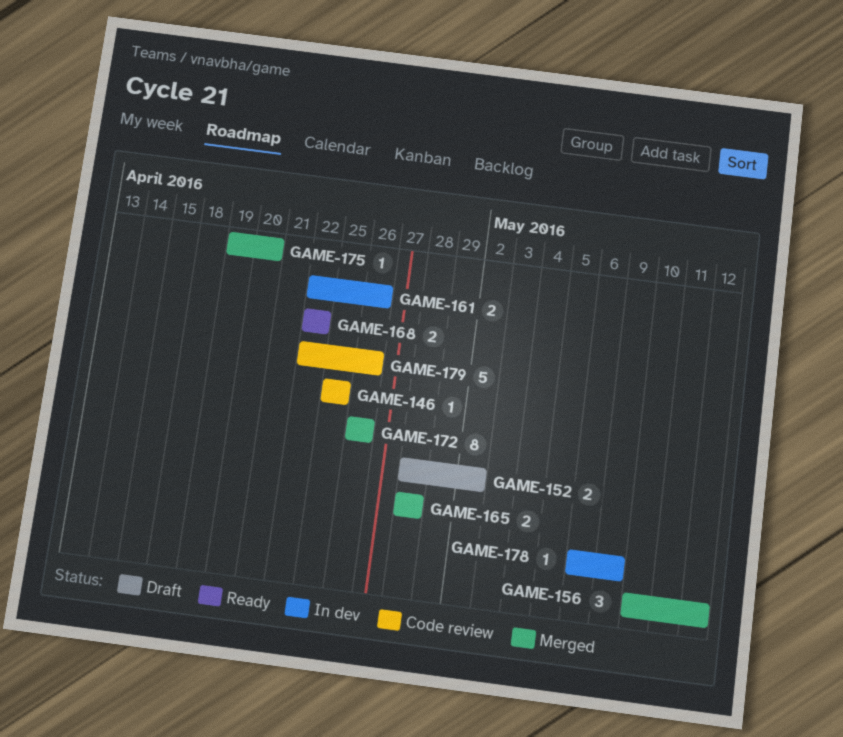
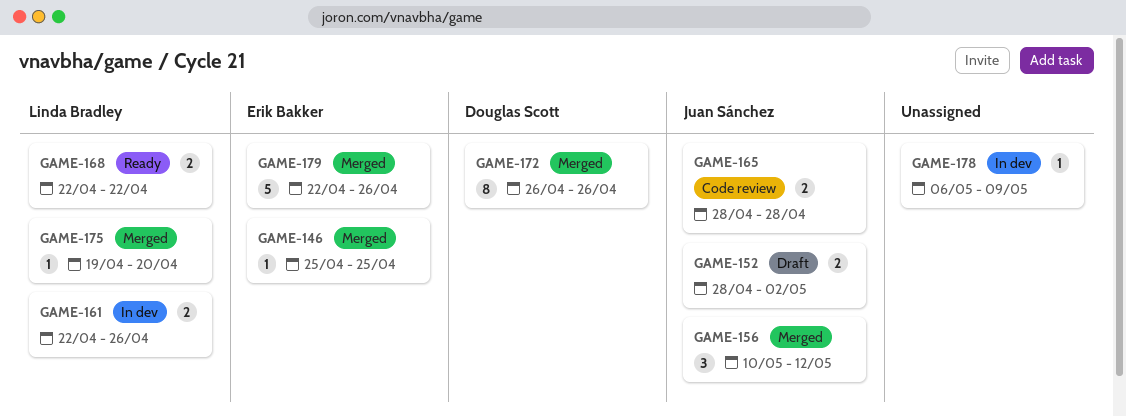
GAME-146, status: Code review -> Merged
GAME-165, status: Merged -> Code review
GAME-179, status: Code review -> Merged

